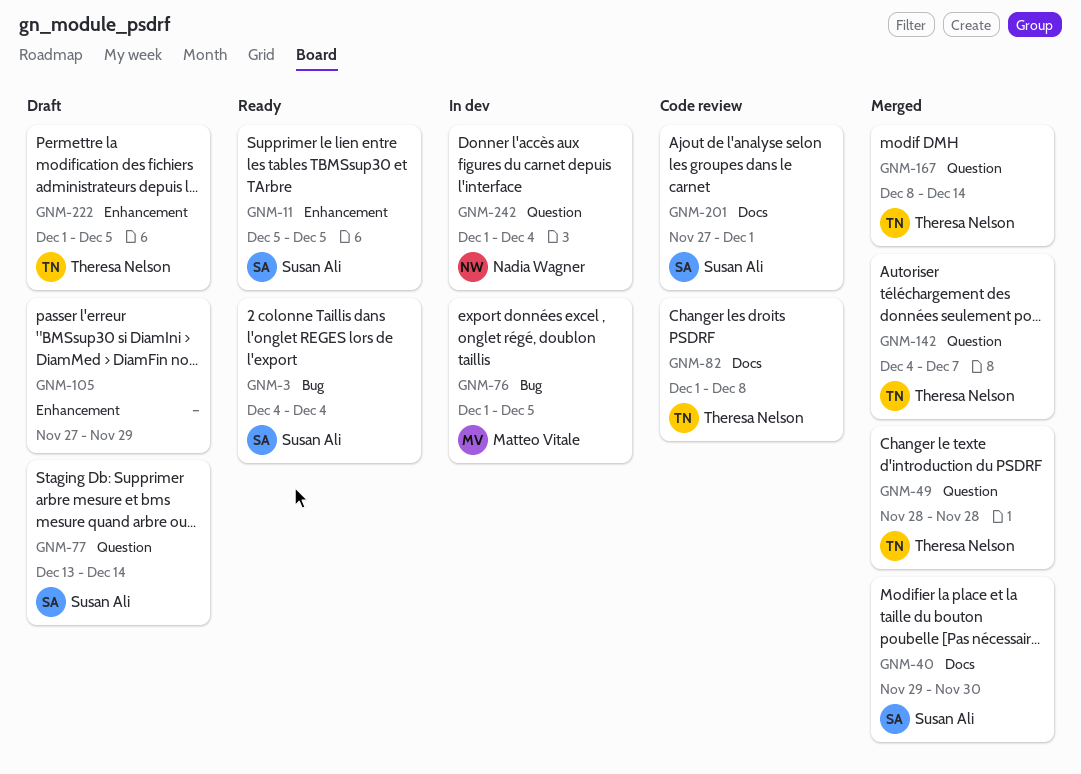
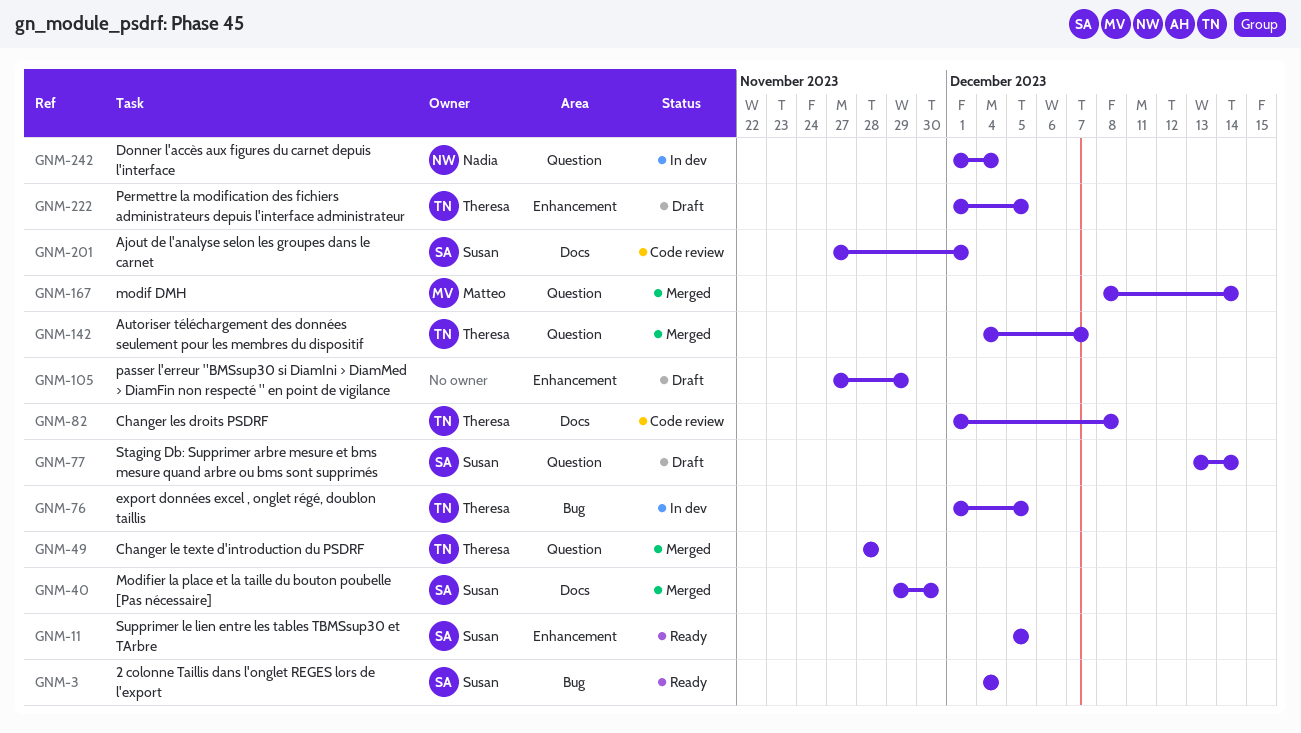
GNM-76, owner: Matteo Vitale -> Theresa Nelson
GNM-167, owner: Theresa Nelson -> Matteo Vitale

